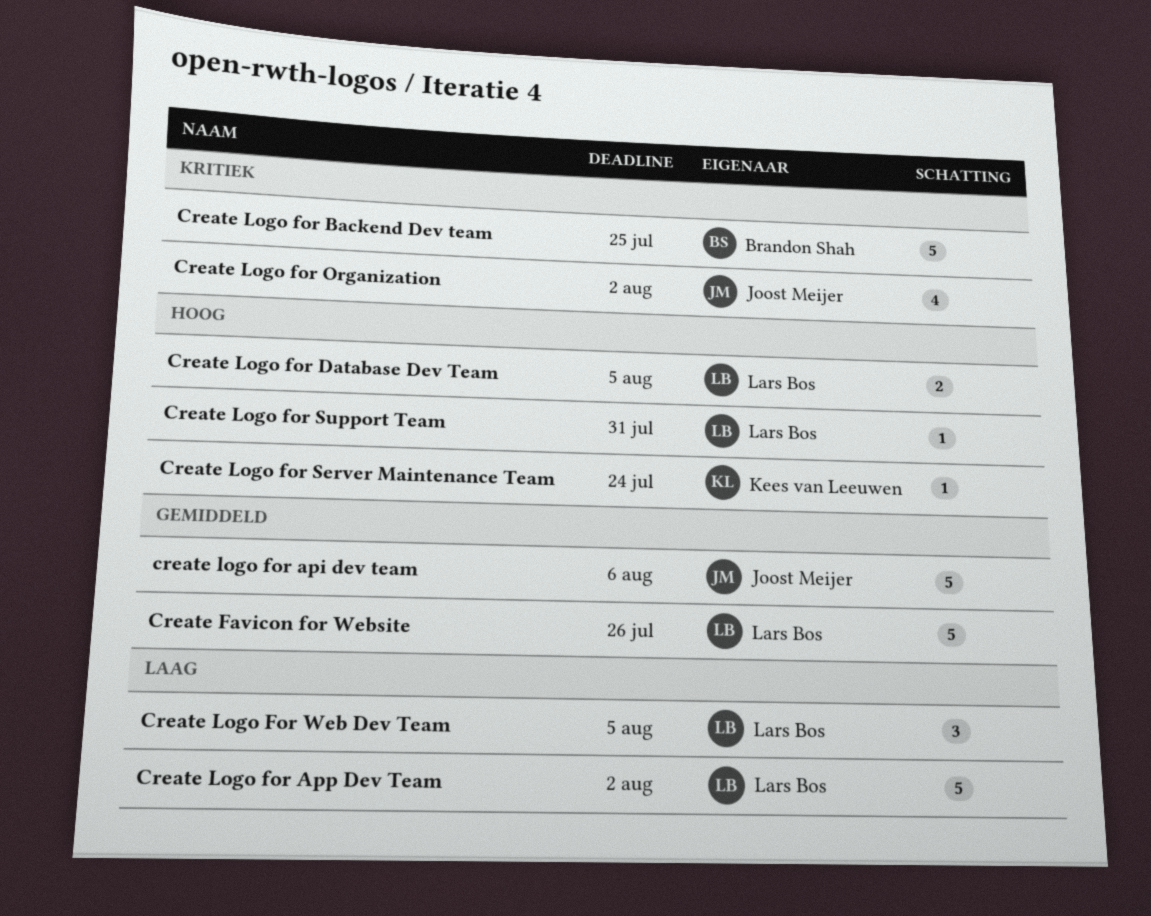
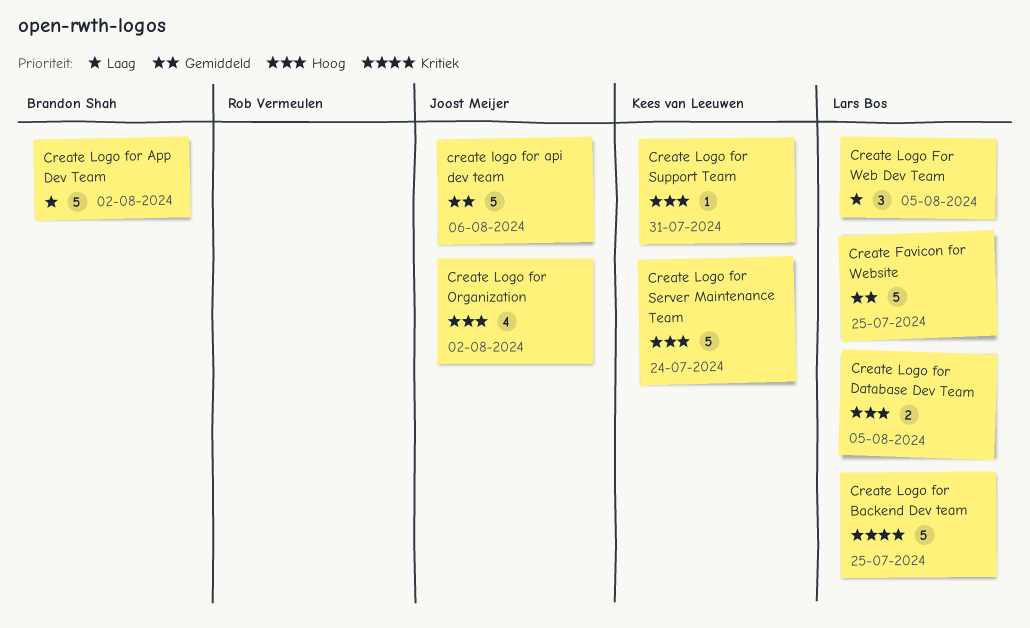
Create Favicon for Website, due: Jul 26 -> Jul 25
Create Logo for App Dev Team, owner: Lars Bos -> Brandon Shah
Create Logo for Backend Dev team, owner: Brandon Shah -> Lars Bos
Create Logo for Organization, priority: Kritiek -> Hoog
Create Logo for Server Maintenance Team, estimate: 1 -> 5
Create Logo for Support Team, owner: Lars Bos -> Kees van Leeuwen

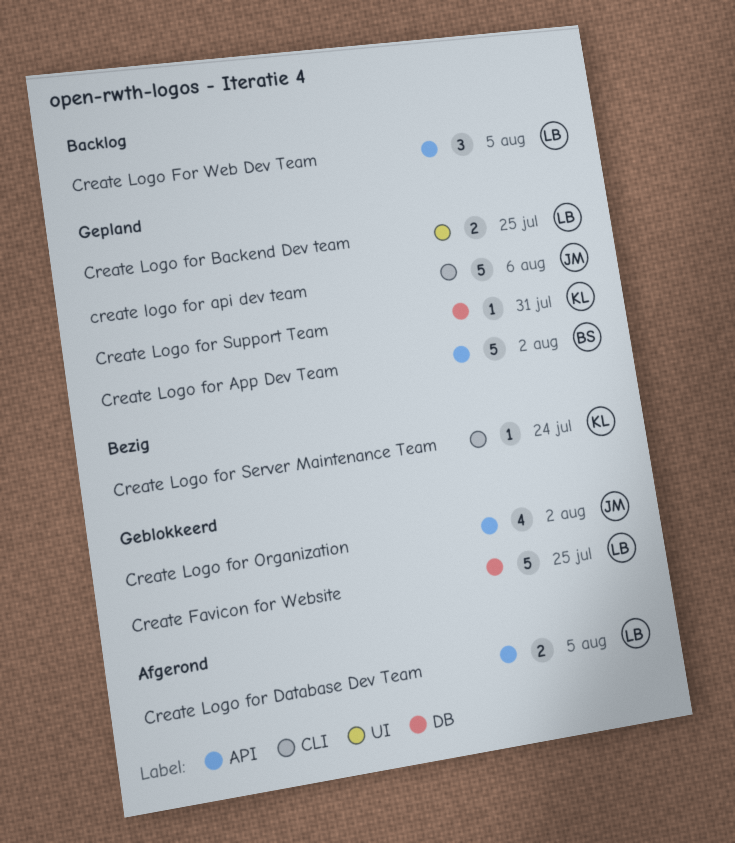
Create Logo for Backend Dev team, estimate: 5 -> 2
Create Logo for Server Maintenance Team, estimate: 5 -> 1

